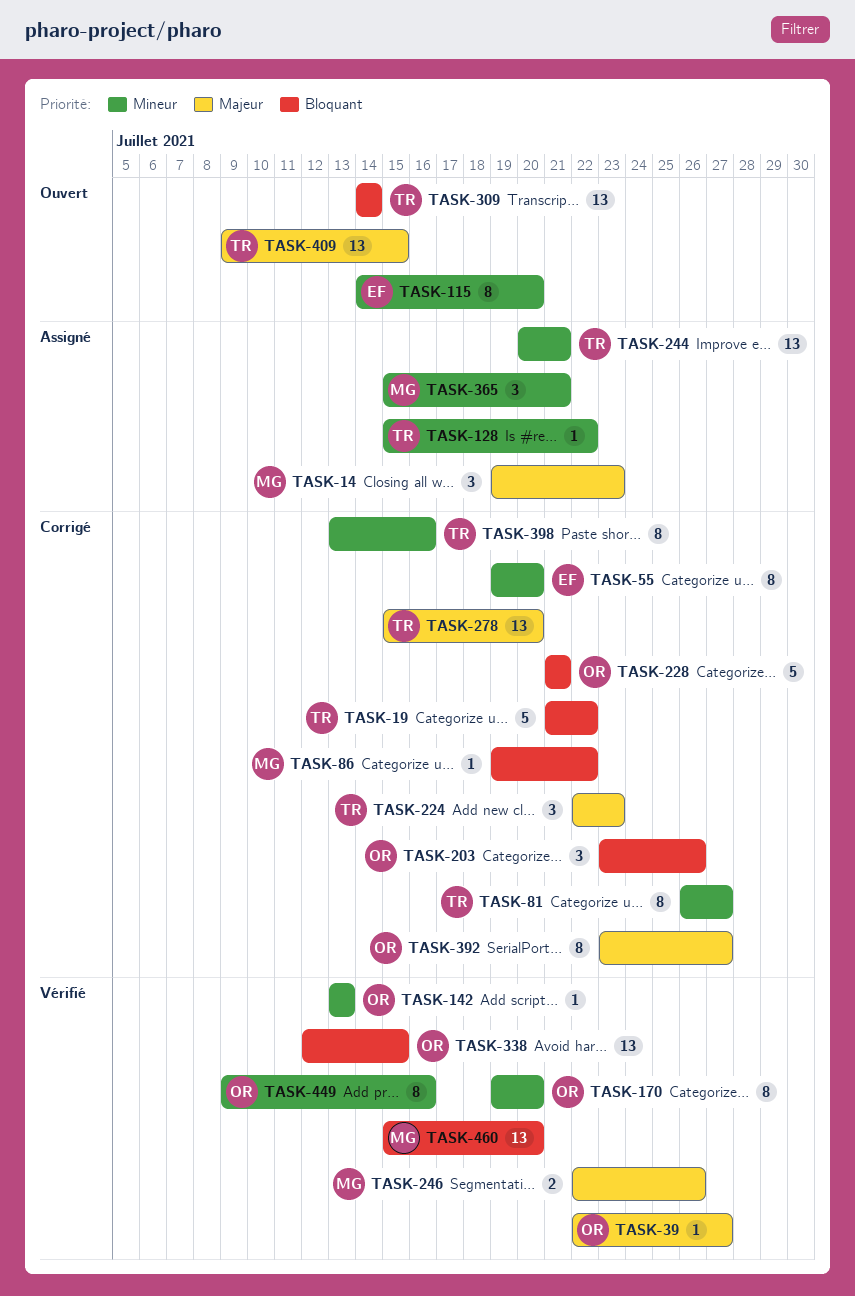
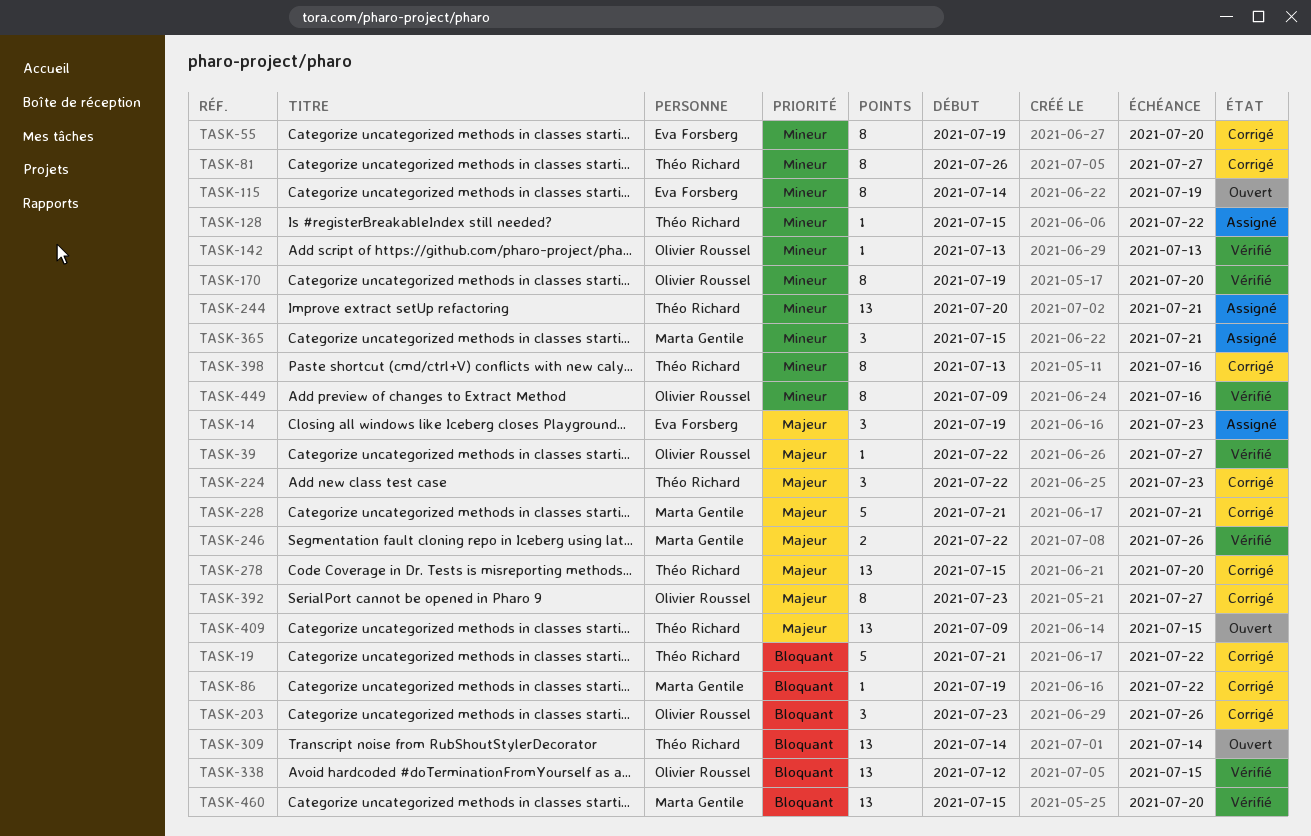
TASK-14, owner: Marta Gentile -> Eva Forsberg
TASK-115, due: Jul 20 -> Jul 19
TASK-228, owner: Olivier Roussel -> Marta Gentile
TASK-228, priority: Bloquant -> Majeur

